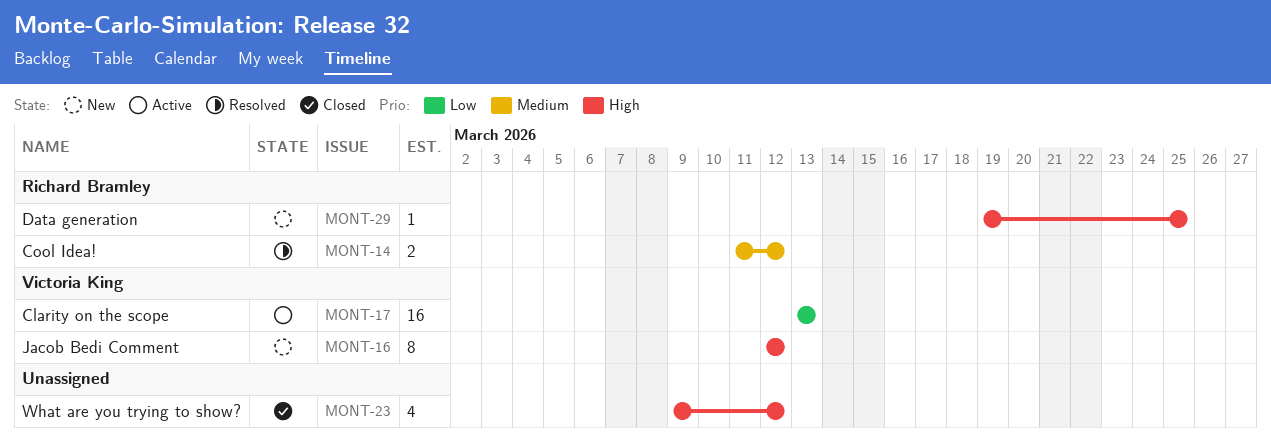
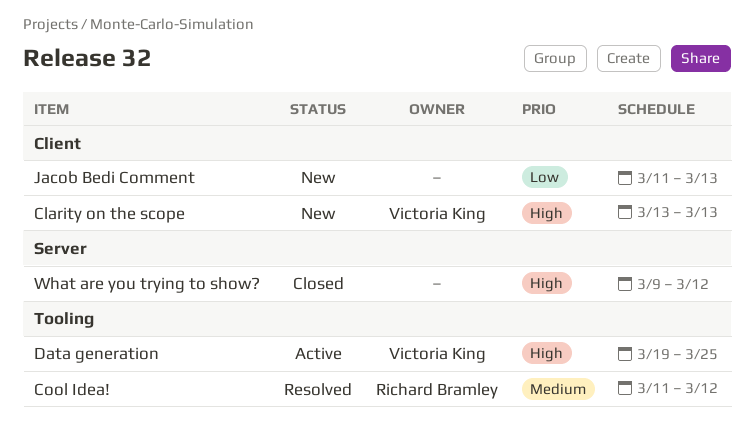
Clarity on the scope, status: Active -> New
Clarity on the scope, priority: Low -> High
Data generation, status: New -> Active
Data generation, owner: Richard Bramley -> Victoria King
Jacob Bedi Comment, owner: Victoria King -> none
Jacob Bedi Comment, priority: High -> Low
Jacob Bedi Comment, start: Mar 12 -> Mar 11
Jacob Bedi Comment, due: Mar 12 -> Mar 13

